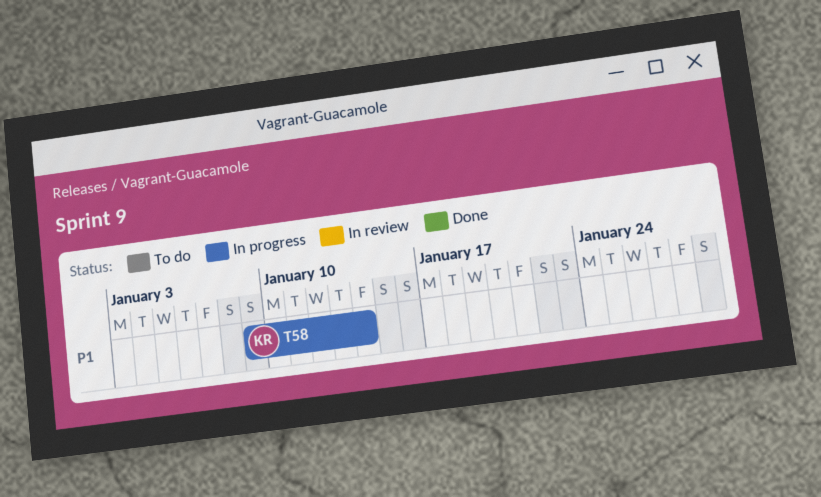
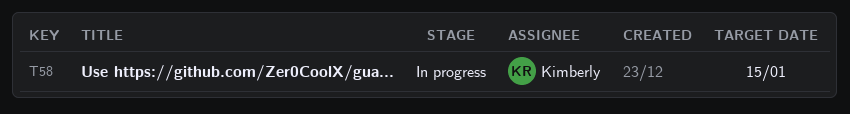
T58, due: Jan 14 -> Jan 15

